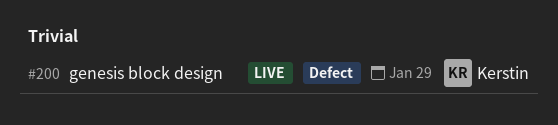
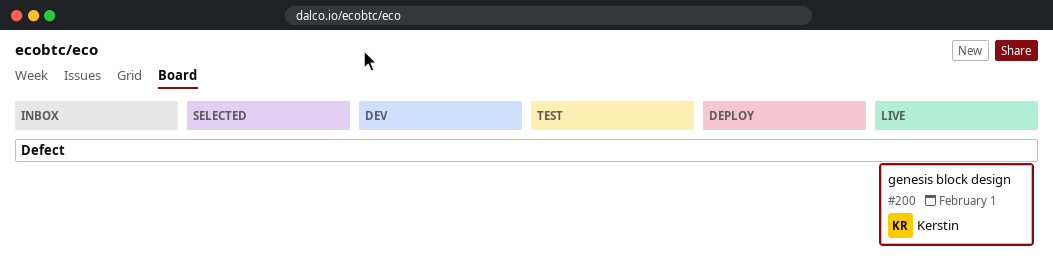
#200, due: Jan 29 -> Feb 1

